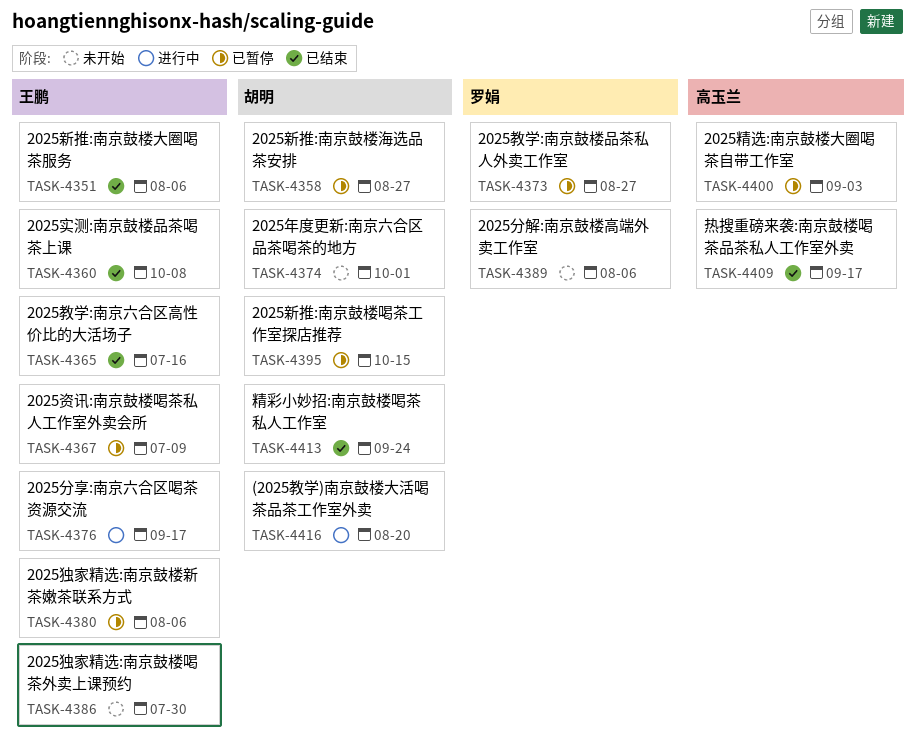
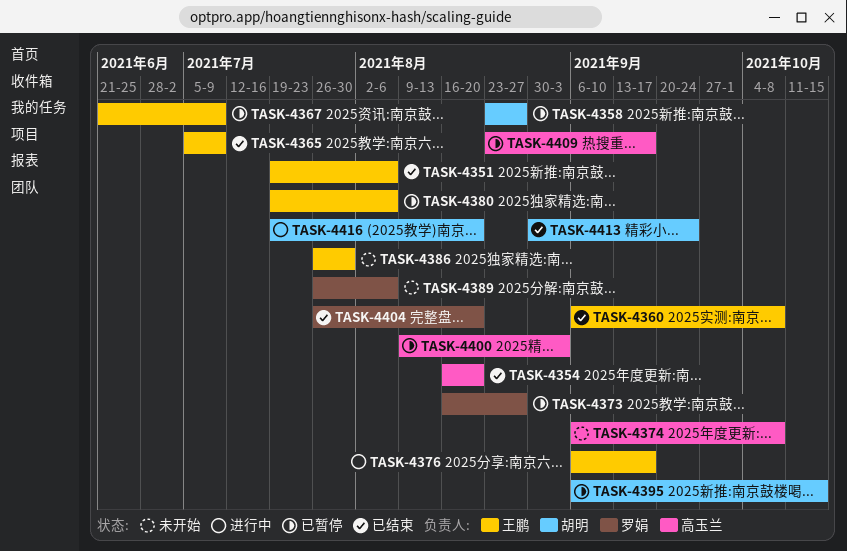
TASK-4354: none -> present
TASK-4365, due: Jul 16 -> Jul 9
TASK-4374, owner: 胡明 -> 高玉兰
TASK-4374, due: Oct 1 -> Oct 8
TASK-4404: none -> present
TASK-4409, status: 已结束 -> 已暂停

